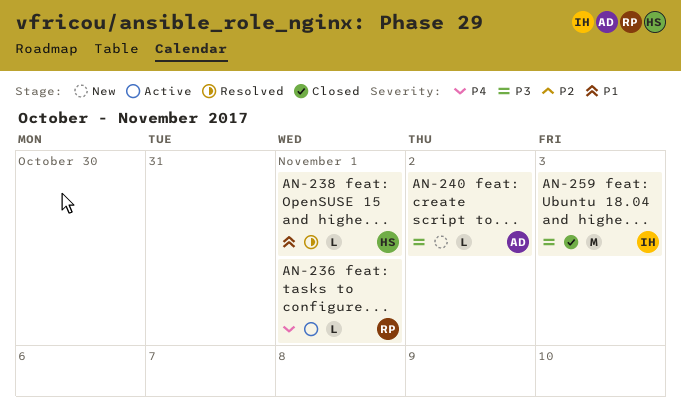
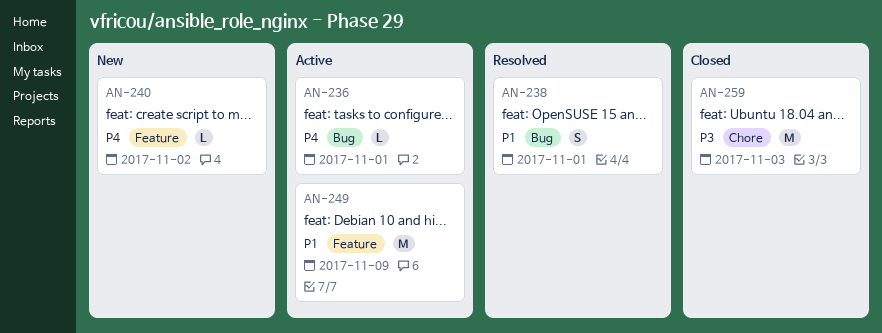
AN-238, estimate: L -> S
AN-240, priority: P3 -> P4
AN-249: none -> present

